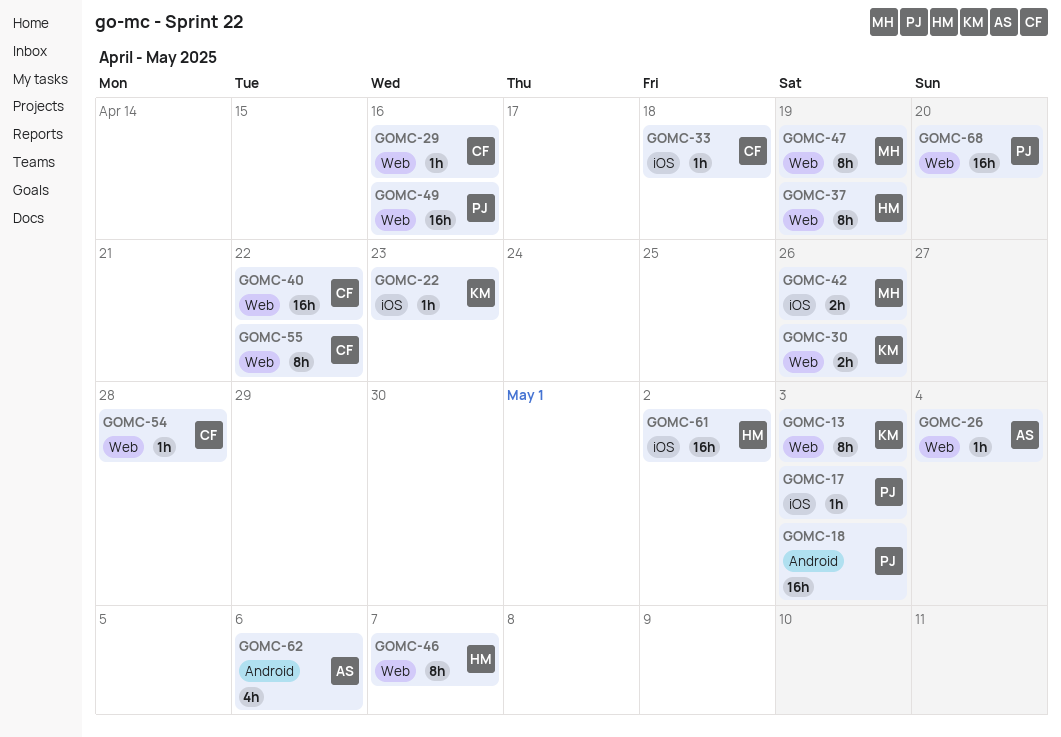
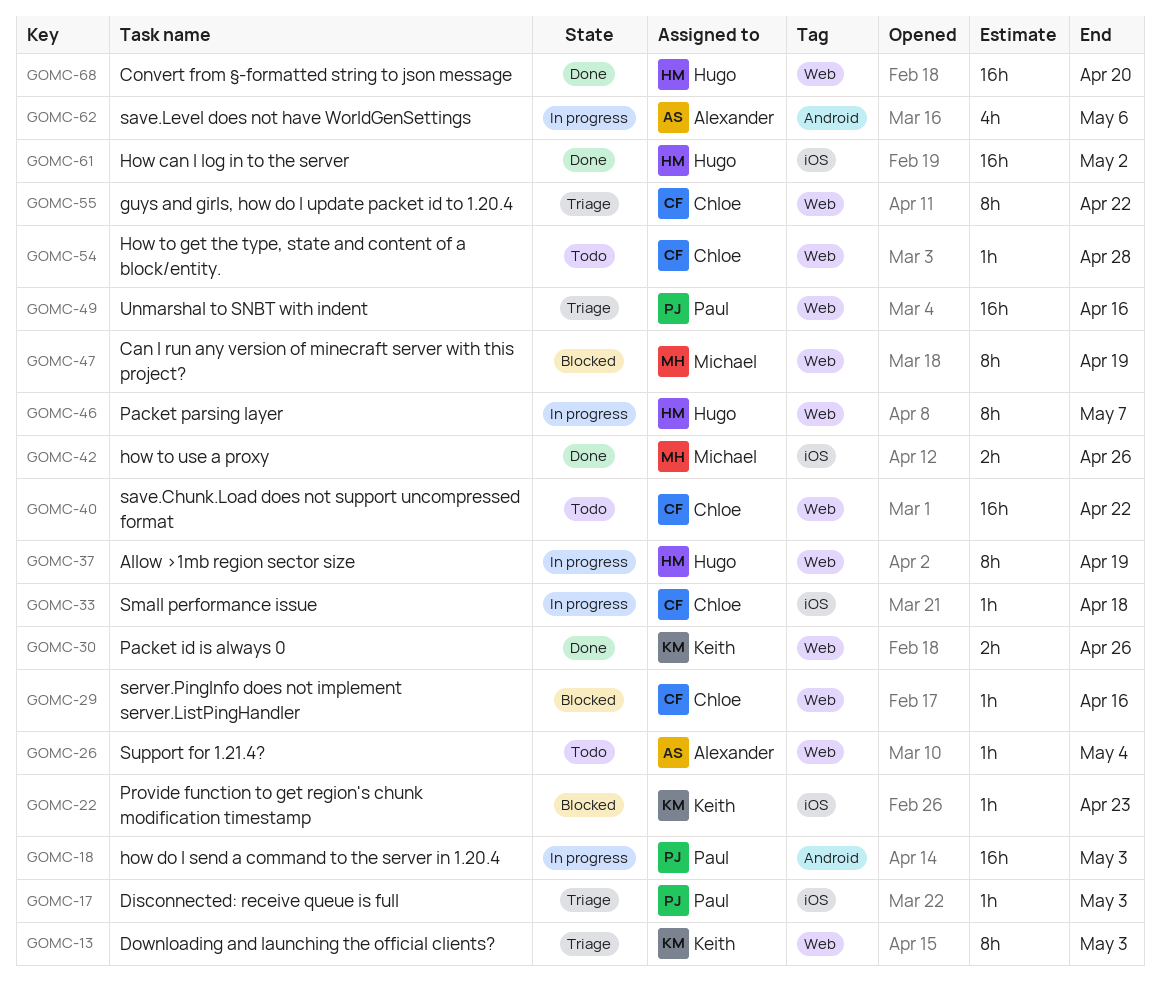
GOMC-68, owner: Paul -> Hugo

